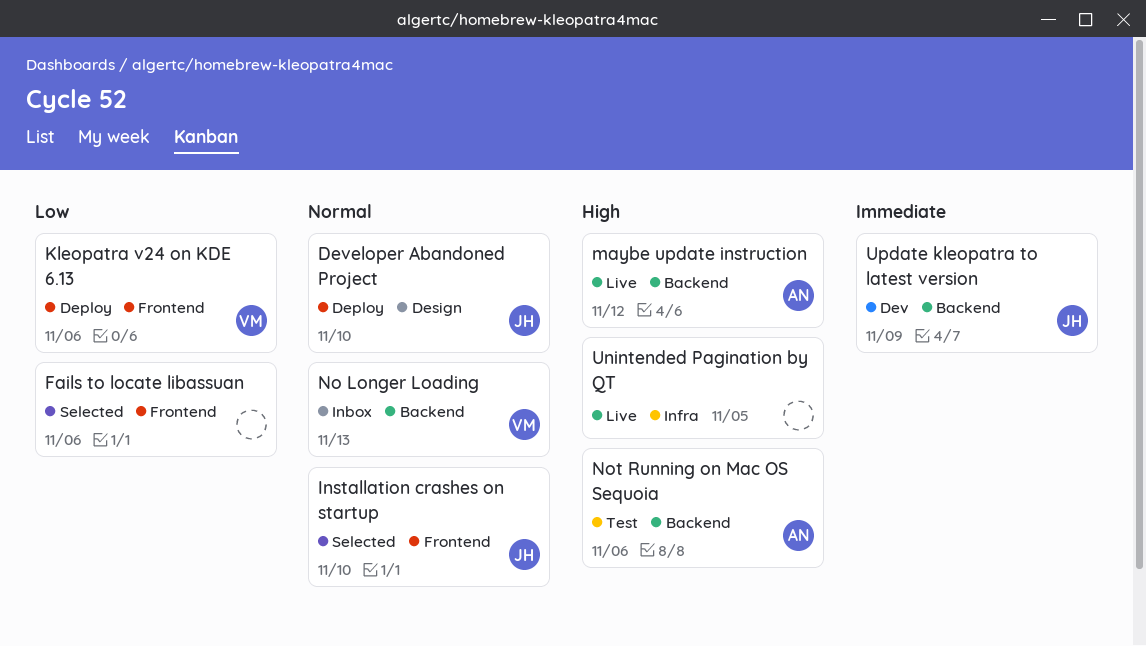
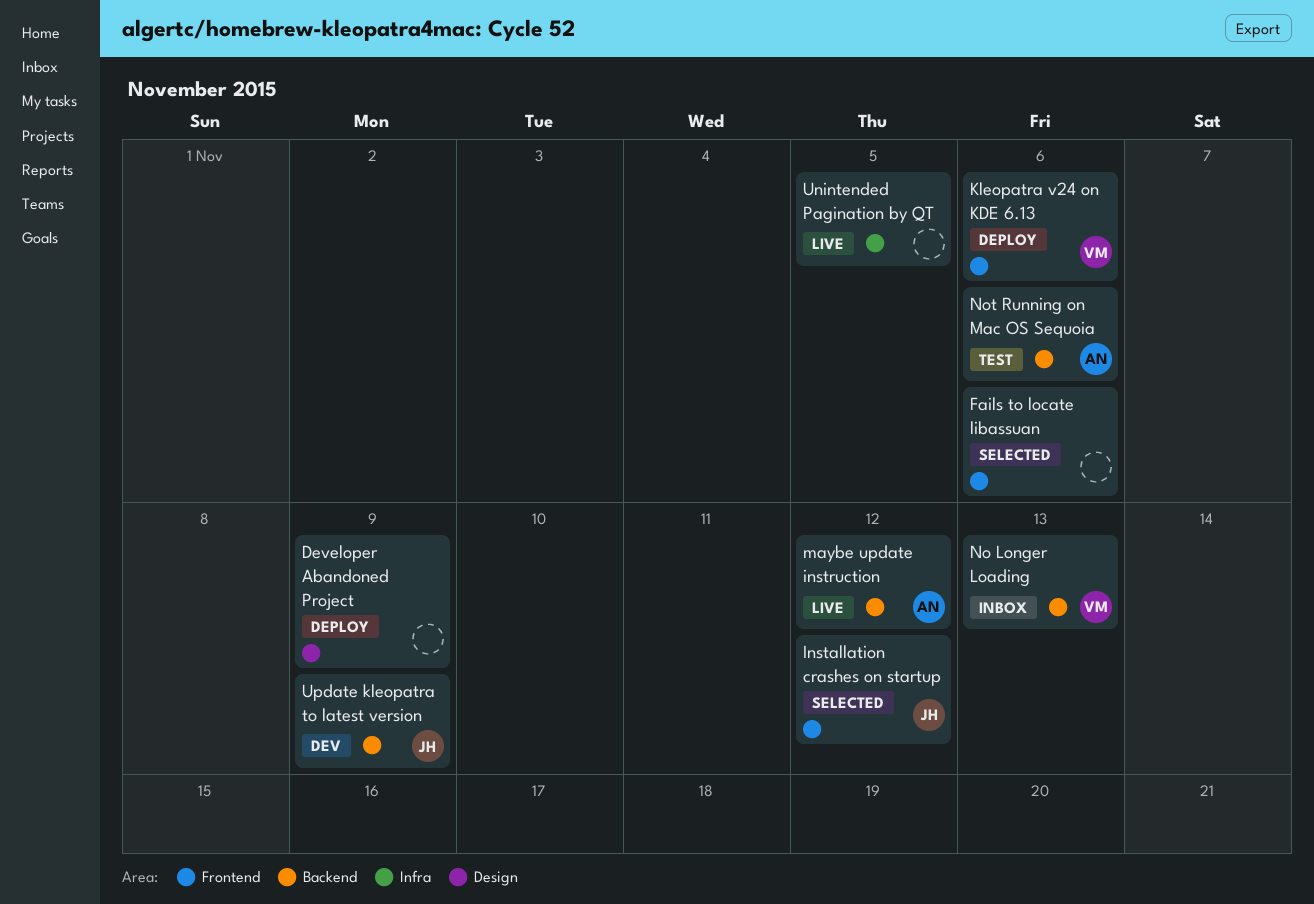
Developer Abandoned Project, owner: JH -> none
Developer Abandoned Project, due: Nov 10 -> Nov 9
Installation crashes on startup, due: Nov 10 -> Nov 12

